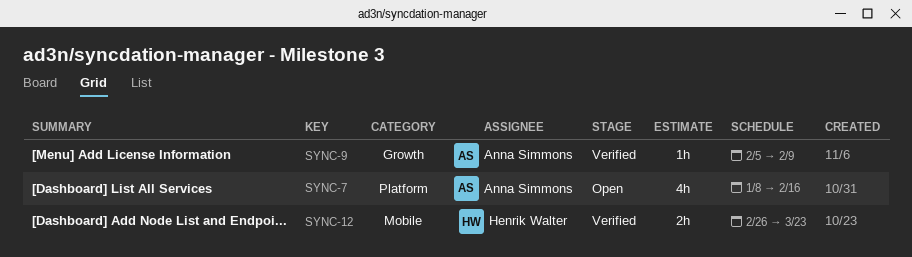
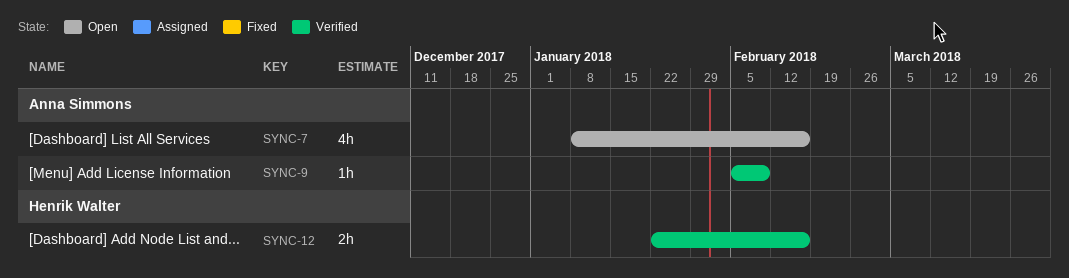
SYNC-12, start: Feb 26 -> Jan 22
SYNC-12, due: Mar 23 -> Feb 16

